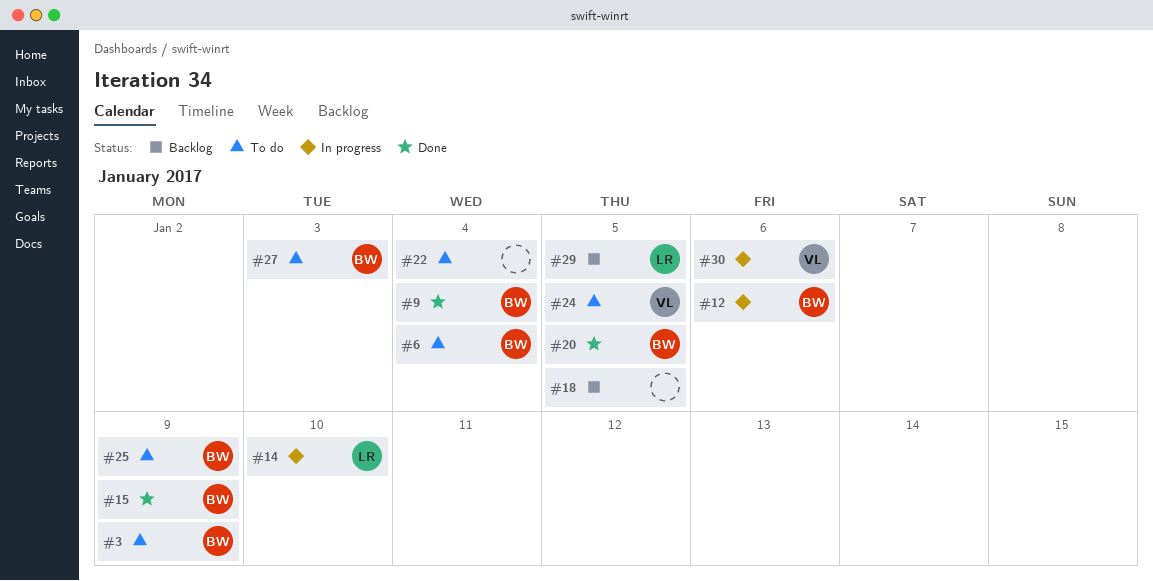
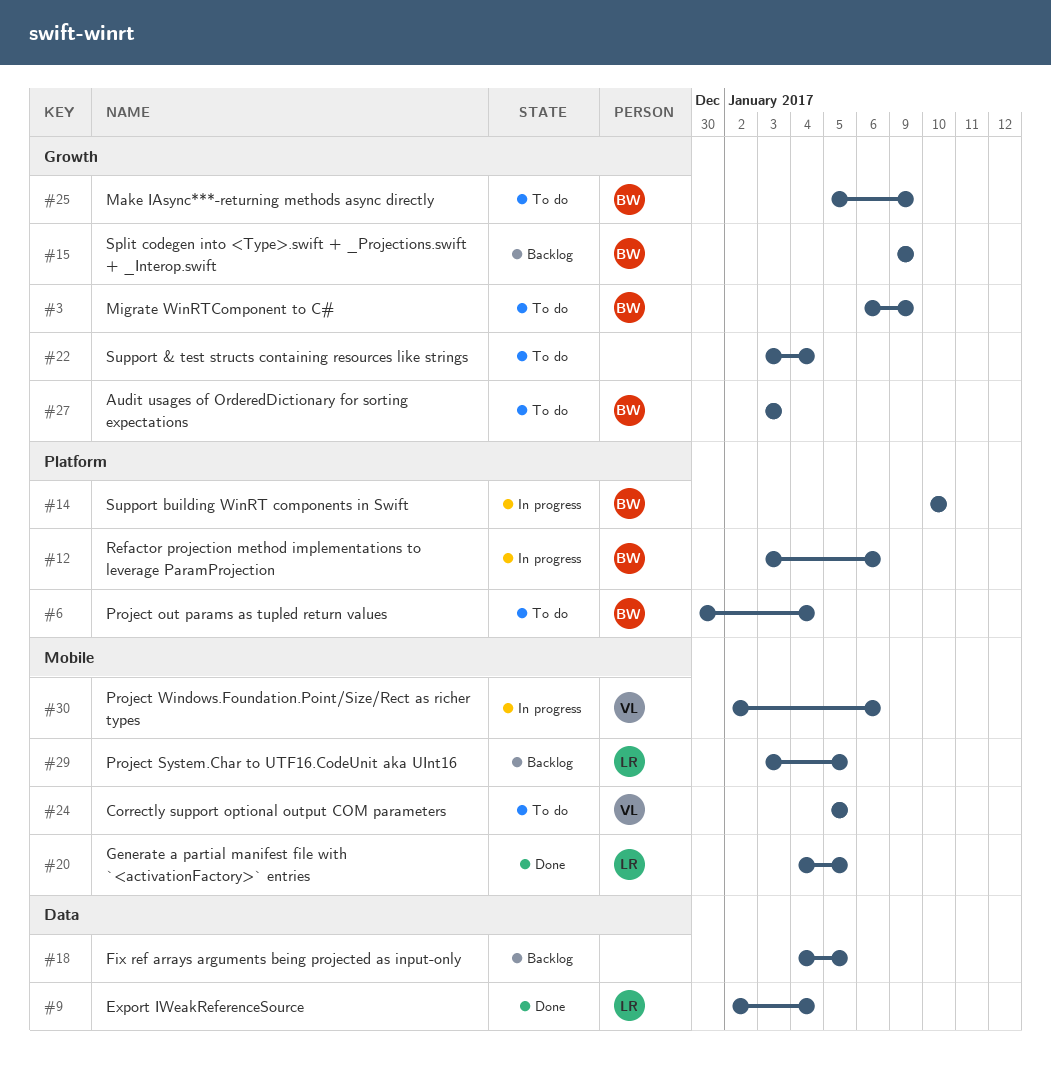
#9, owner: BW -> LR
#14, owner: LR -> BW
#15, status: Done -> Backlog
#20, owner: BW -> LR

